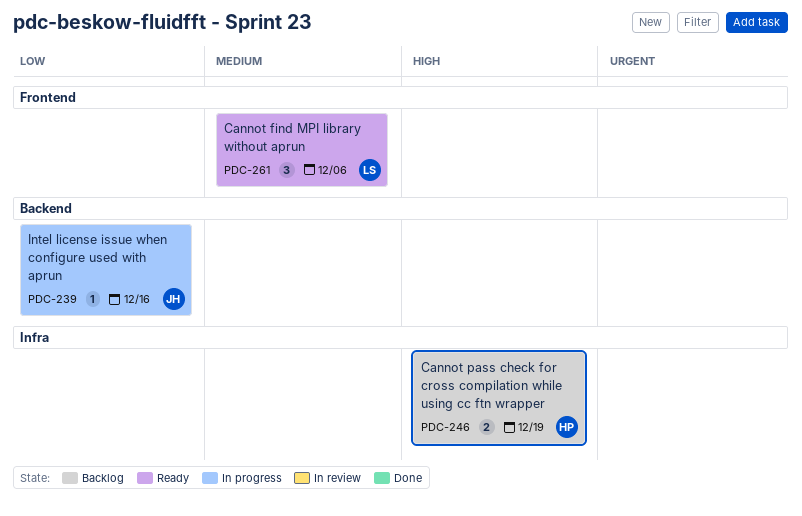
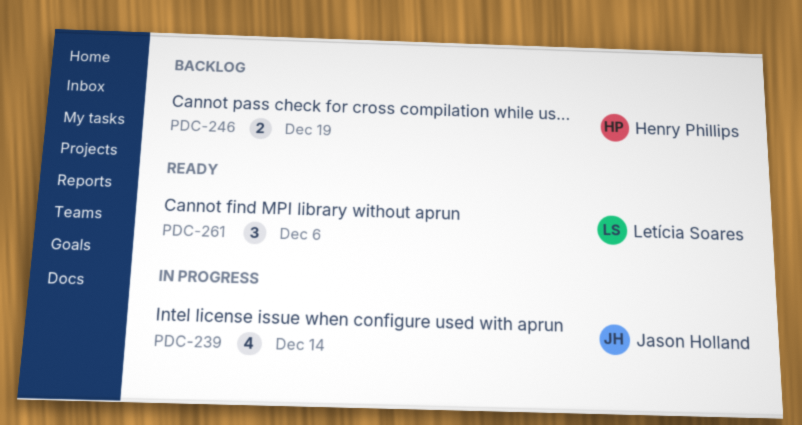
PDC-239, estimate: 1 -> 4
PDC-239, due: Dec 16 -> Dec 14

